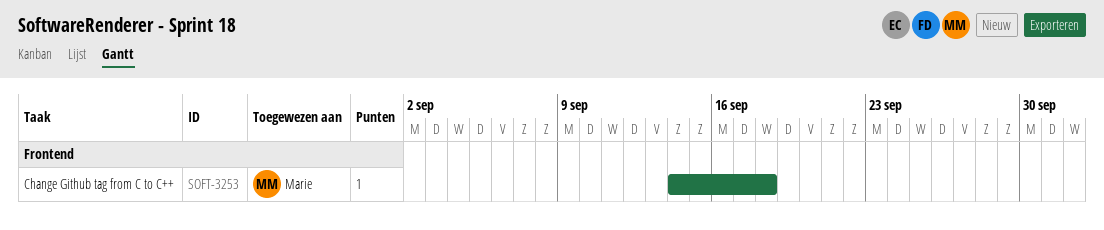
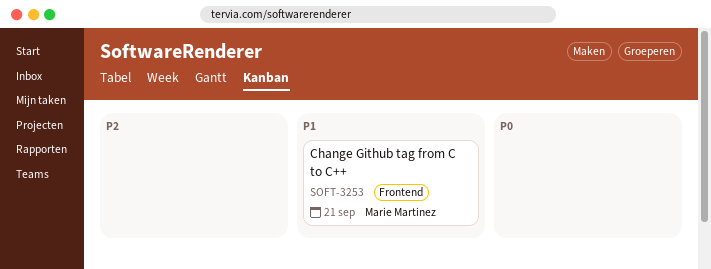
SOFT-3253, due: Sep 18 -> Sep 21

